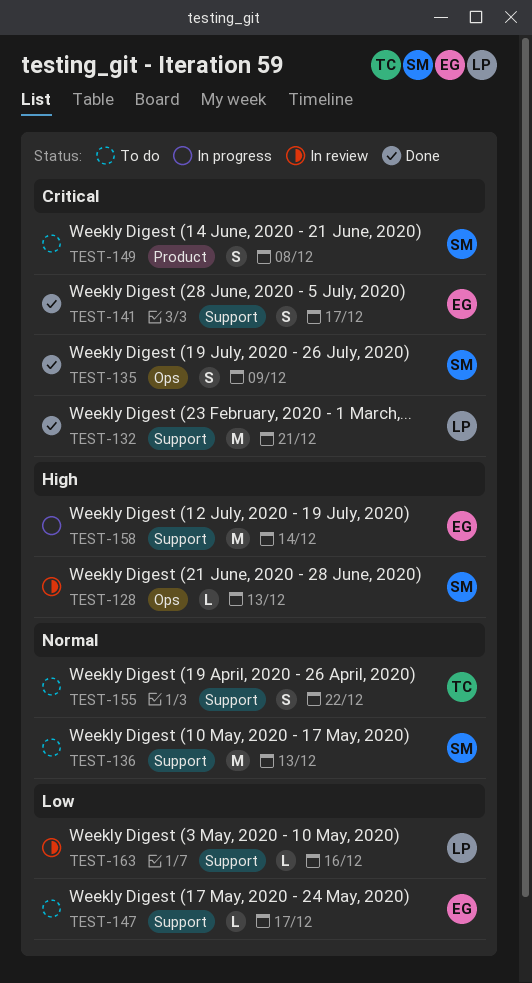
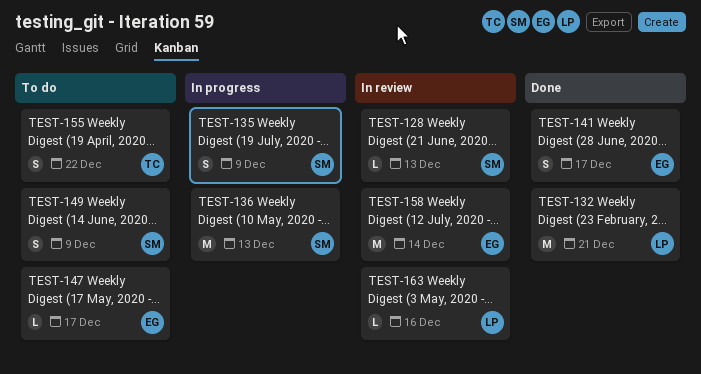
TEST-135, status: Done -> In progress
TEST-136, status: To do -> In progress
TEST-149, due: Dec 8 -> Dec 9
TEST-158, status: In progress -> In review

